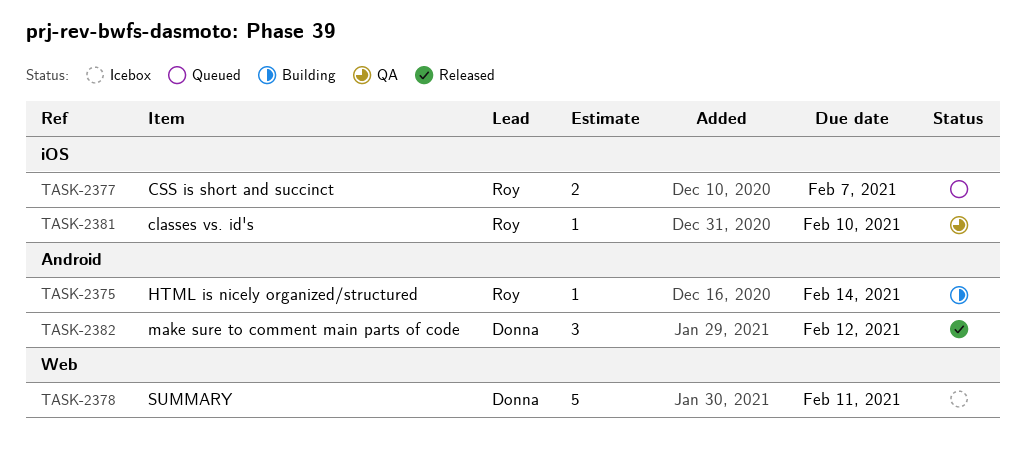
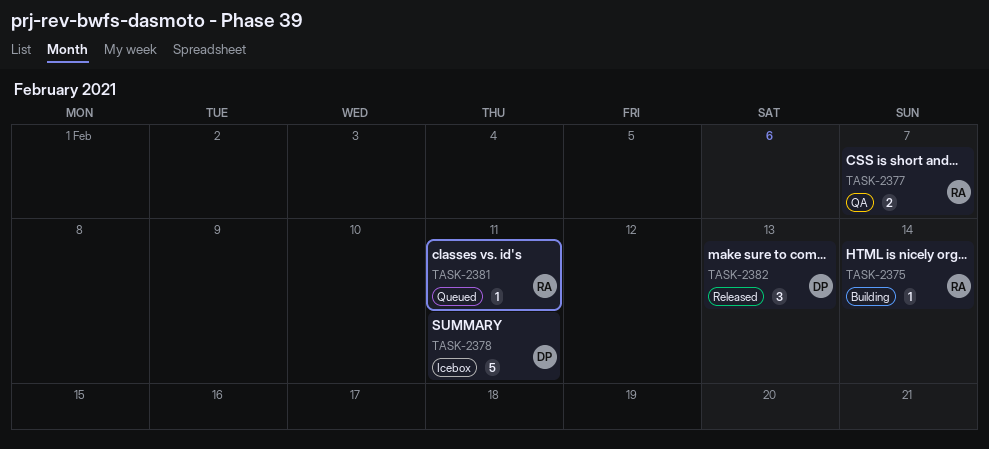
TASK-2377, status: Queued -> QA
TASK-2381, status: QA -> Queued
TASK-2381, due: Feb 10 -> Feb 11
TASK-2382, due: Feb 12 -> Feb 13

